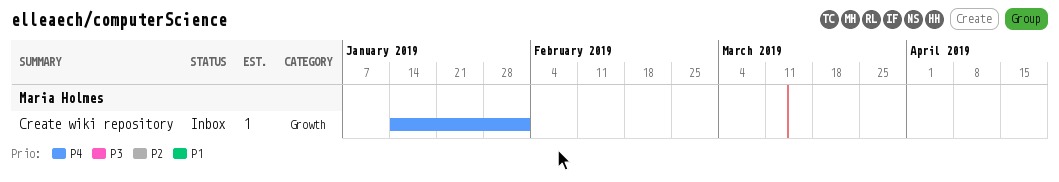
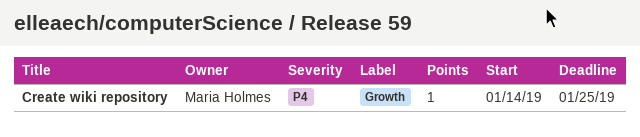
Create wiki repository, due: Feb 1 -> Jan 25

